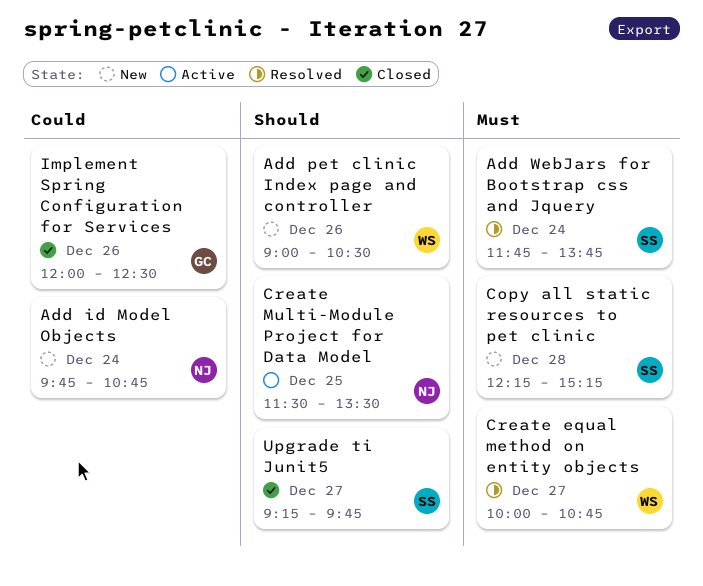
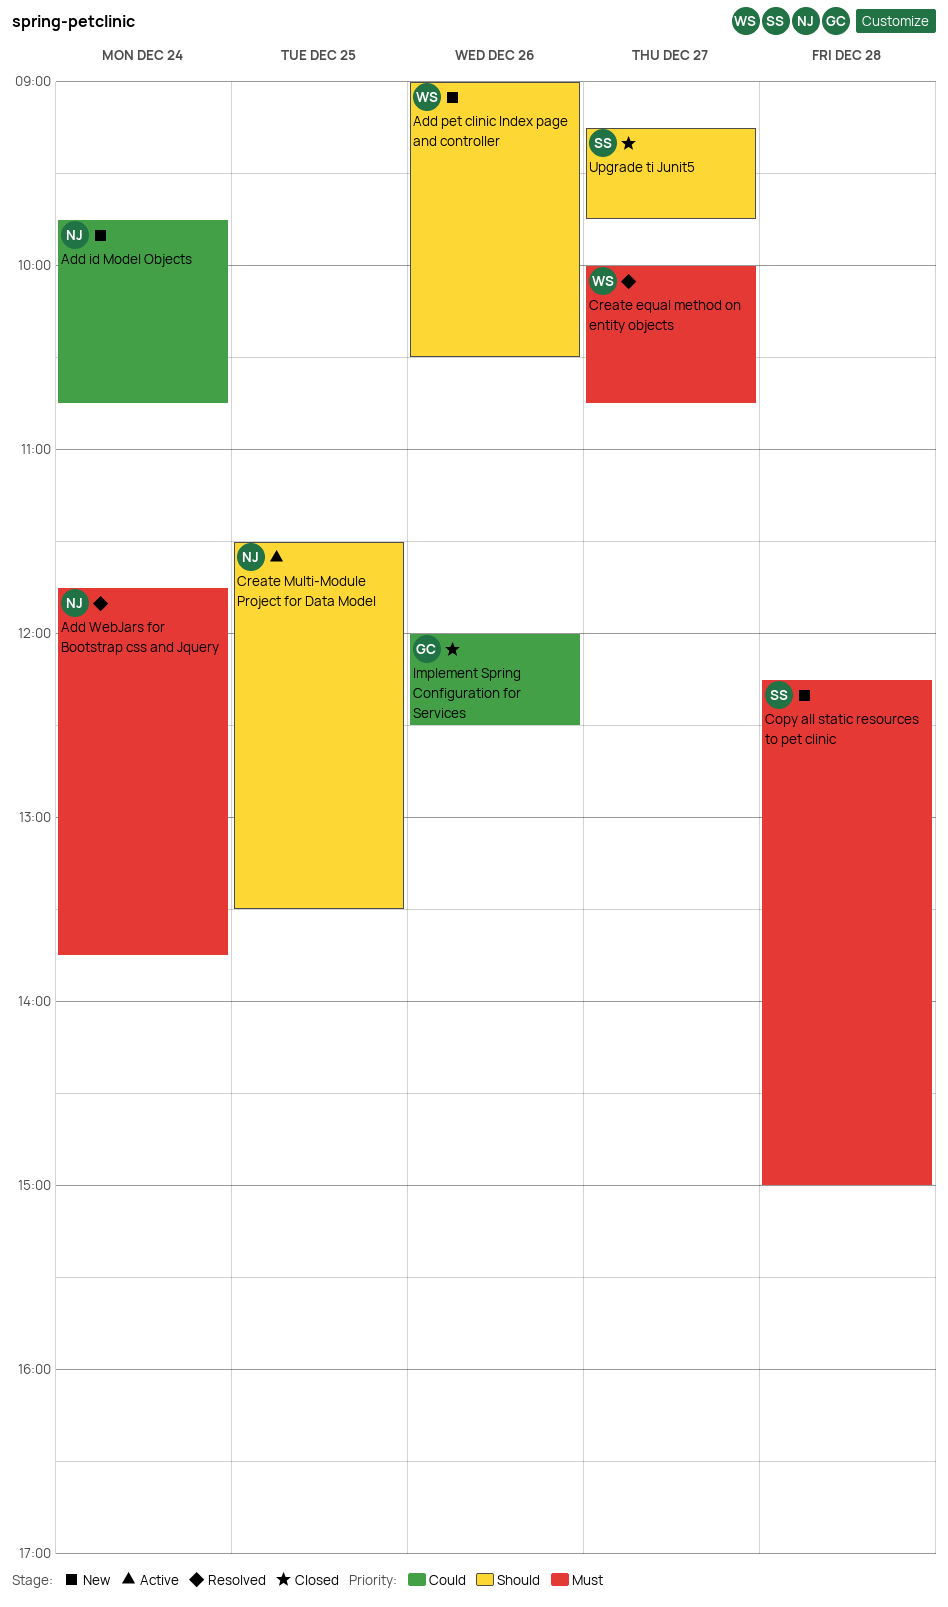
Add WebJars for Bootstrap css and Jquery, owner: SS -> NJ
Copy all static resources to pet clinic, ends: 15:15 -> 15:00

